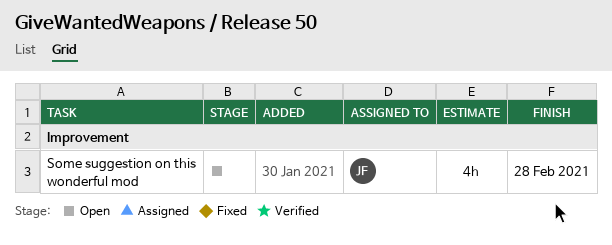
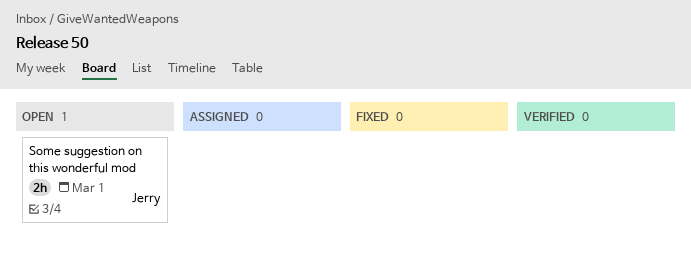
Some suggestion on this wonderful mod, estimate: 4h -> 2h
Some suggestion on this wonderful mod, due: Feb 28 -> Mar 1

